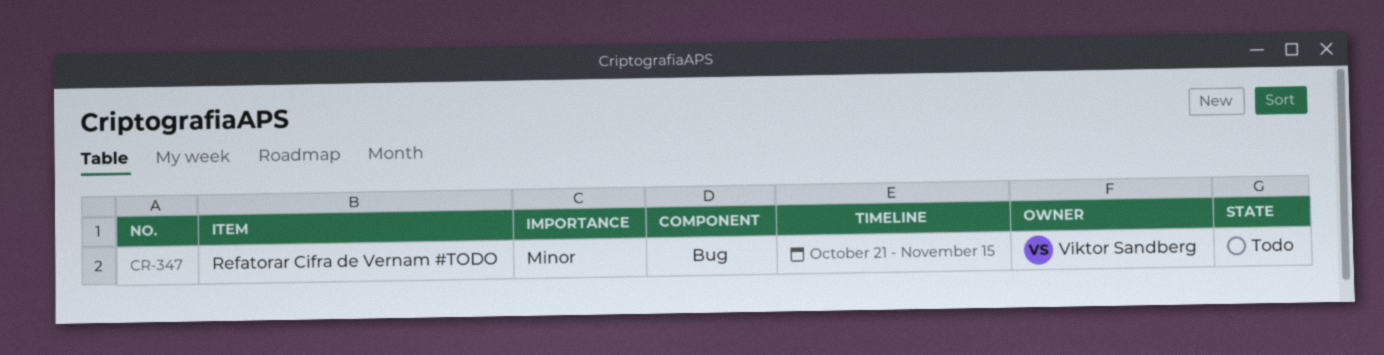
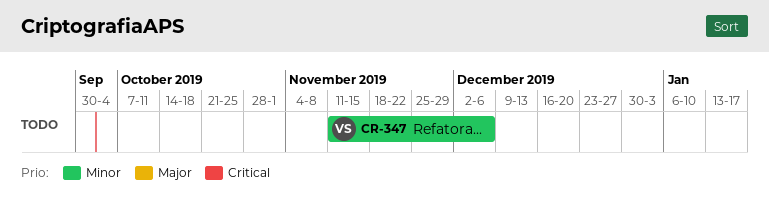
CR-347, start: Oct 21 -> Nov 11
CR-347, due: Nov 15 -> Dec 6

